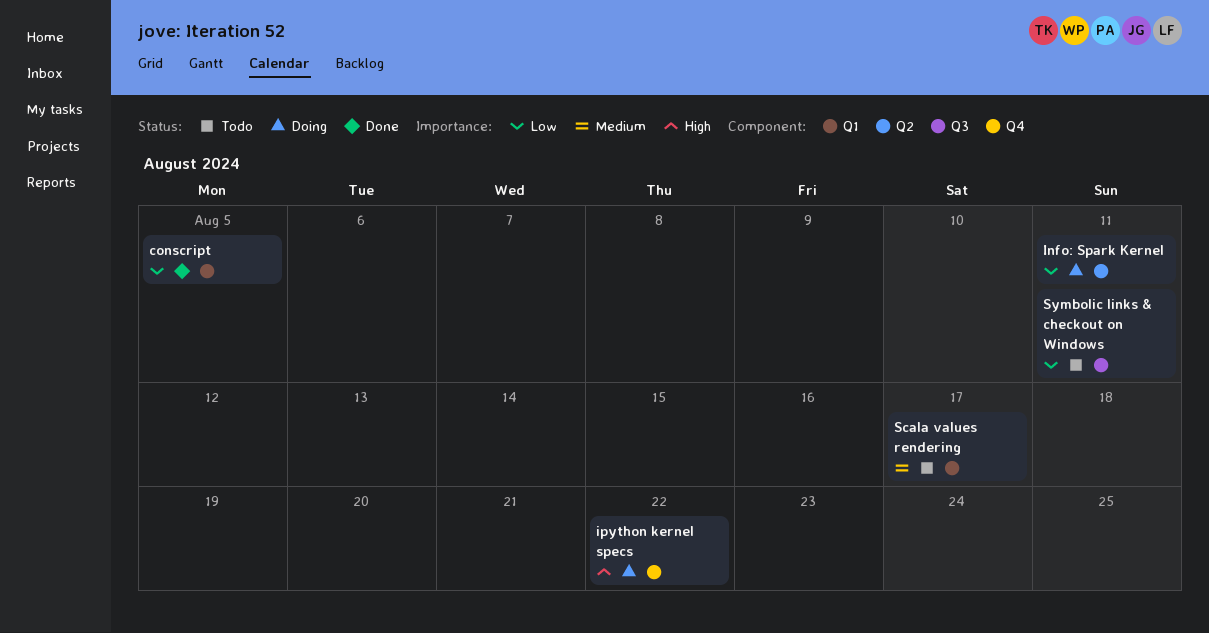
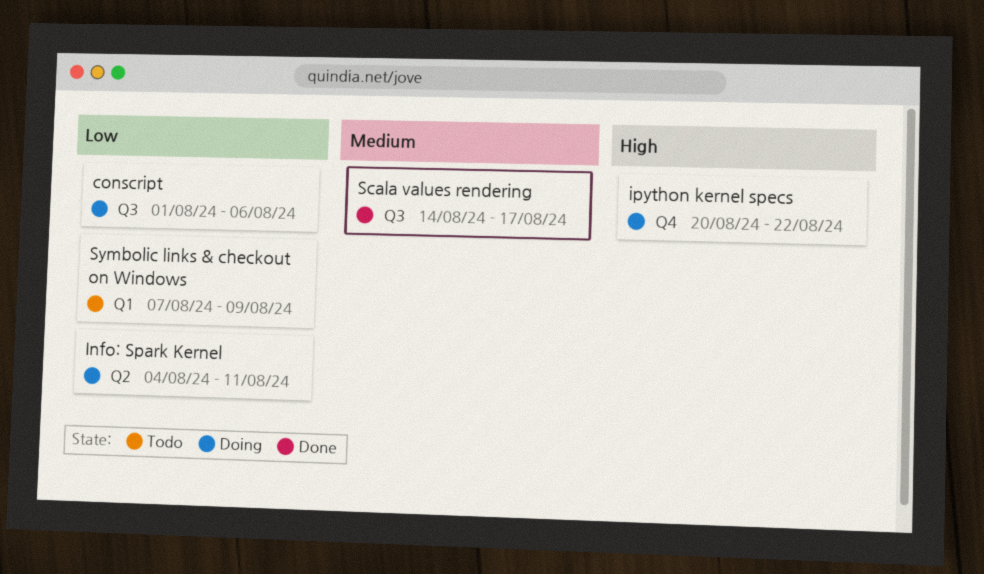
conscript, status: Done -> Doing
conscript, label: Q1 -> Q3
conscript, due: Aug 5 -> Aug 6
Scala values rendering, status: Todo -> Done
Scala values rendering, label: Q1 -> Q3
Symbolic links & checkout on Windows, label: Q3 -> Q1
Symbolic links & checkout on Windows, due: Aug 11 -> Aug 9

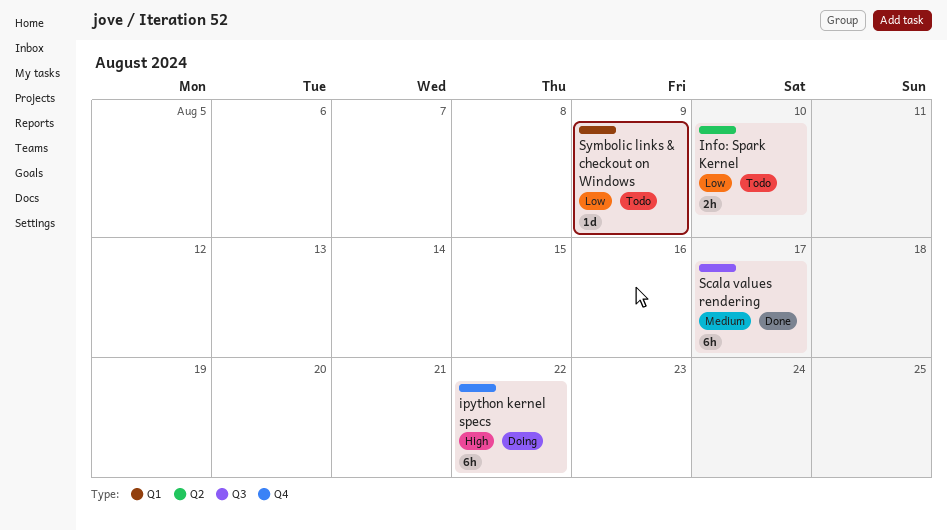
conscript: present -> none
Info: Spark Kernel, status: Doing -> Todo
Info: Spark Kernel, due: Aug 11 -> Aug 10

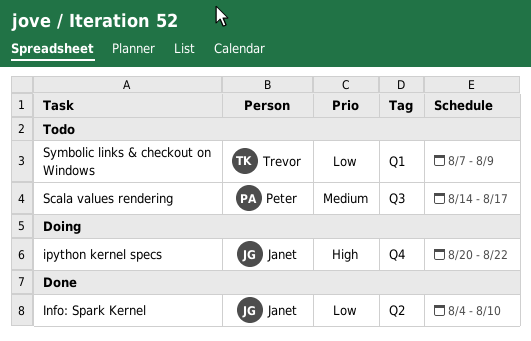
Info: Spark Kernel, status: Todo -> Done
Scala values rendering, status: Done -> Todo

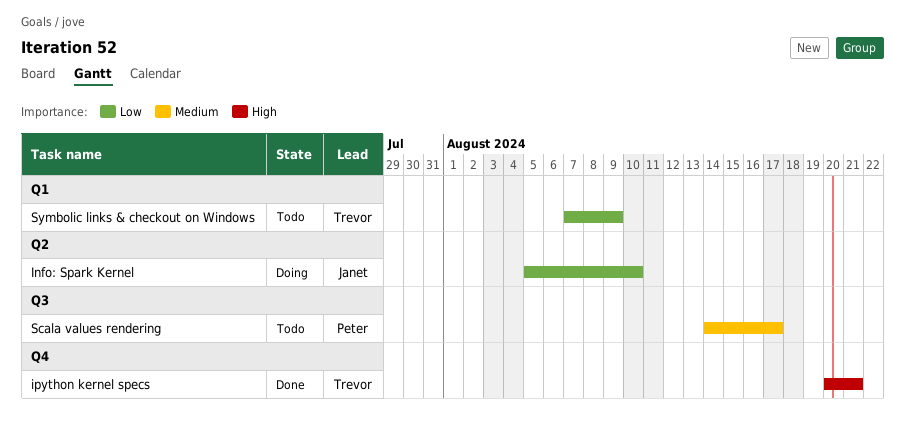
Info: Spark Kernel, status: Done -> Doing
Info: Spark Kernel, start: Aug 4 -> Aug 5
ipython kernel specs, status: Doing -> Done
ipython kernel specs, owner: Janet -> Trevor
ipython kernel specs, due: Aug 22 -> Aug 21

